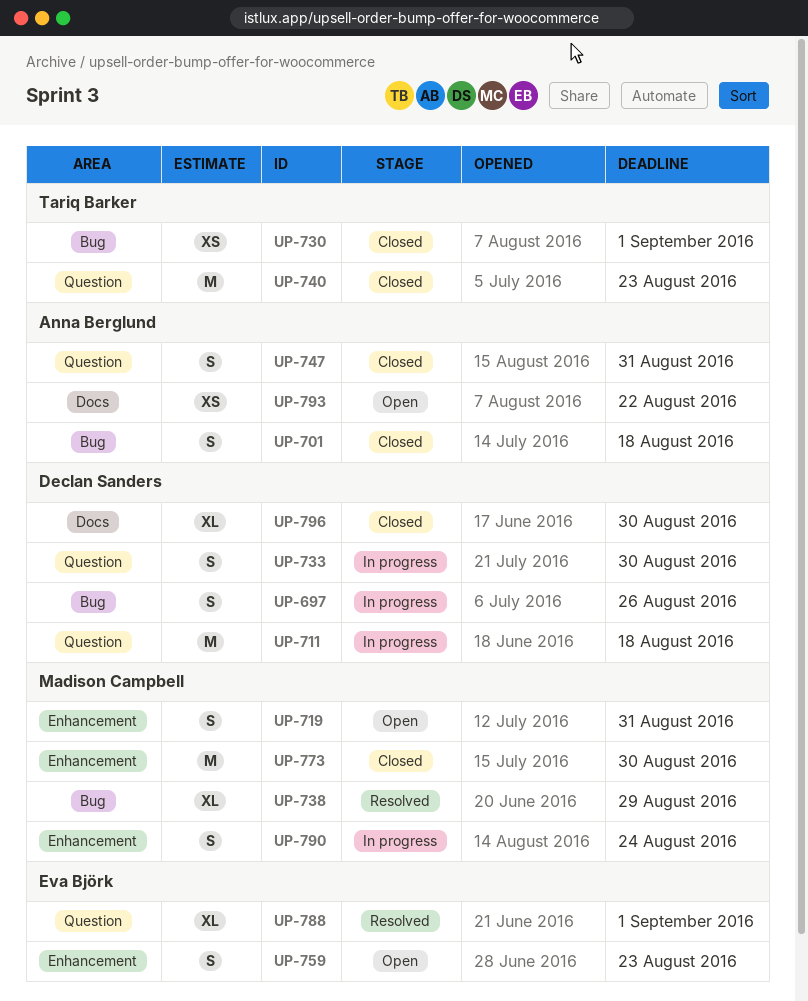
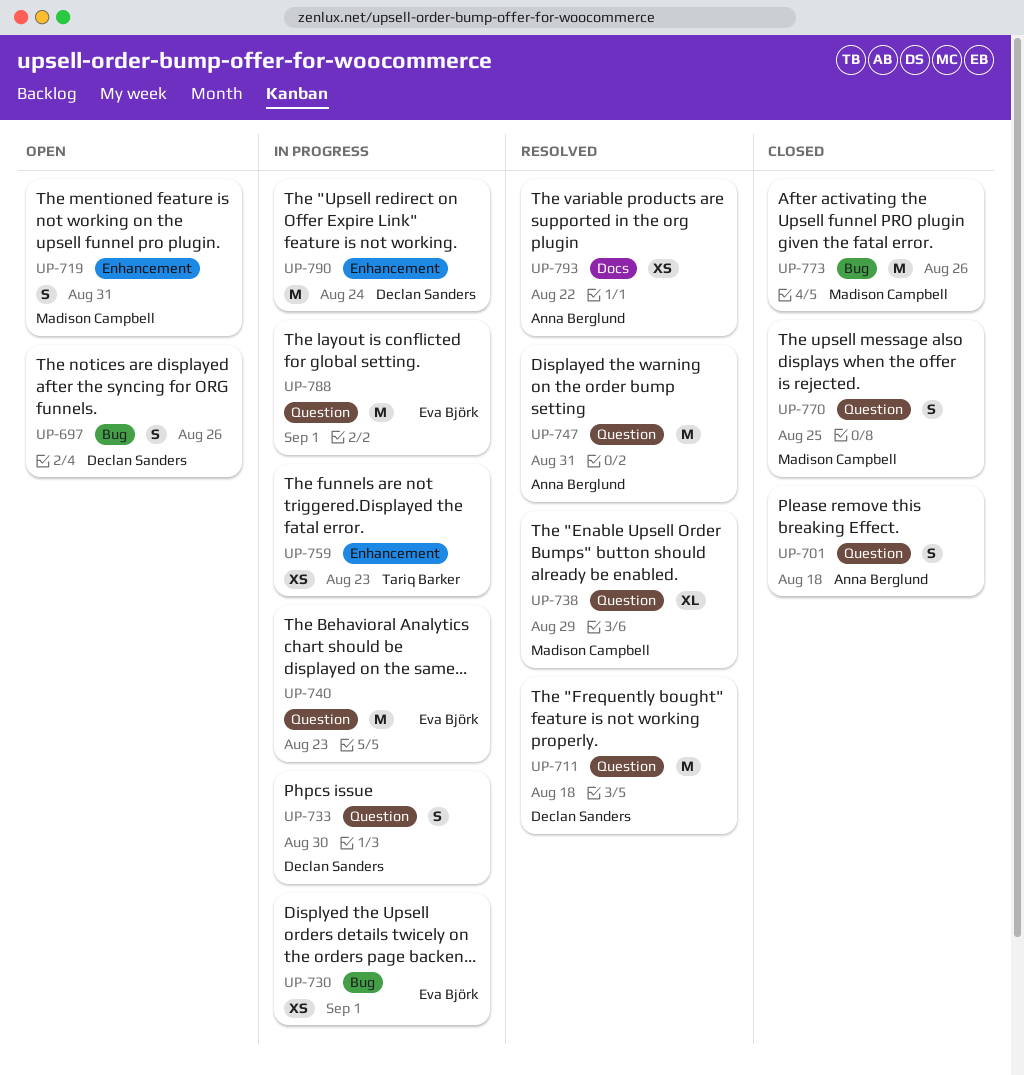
UP-697, status: In progress -> Open
UP-701, label: Bug -> Question
UP-711, status: In progress -> Resolved
UP-730, status: Closed -> In progress
UP-730, owner: Tariq Barker -> Eva Björk
UP-738, label: Bug -> Question
UP-740, status: Closed -> In progress
UP-740, owner: Tariq Barker -> Eva Björk
UP-747, status: Closed -> Resolved
UP-747, estimate: S -> M
UP-759, status: Open -> In progress
UP-759, owner: Eva Björk -> Tariq Barker
UP-759, estimate: S -> XS
UP-770: none -> present
UP-773, label: Enhancement -> Bug
UP-773, due: Aug 30 -> Aug 26
UP-788, status: Resolved -> In progress
UP-788, estimate: XL -> M
UP-790, owner: Madison Campbell -> Declan Sanders
UP-790, estimate: S -> M
UP-793, status: Open -> Resolved
UP-796: present -> none

